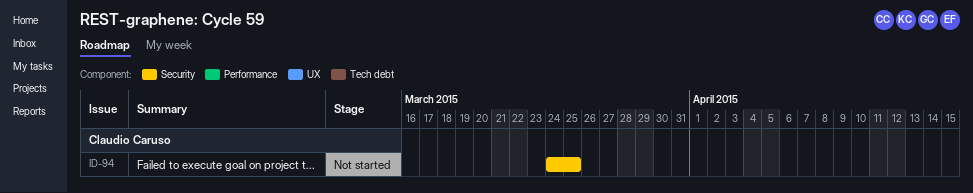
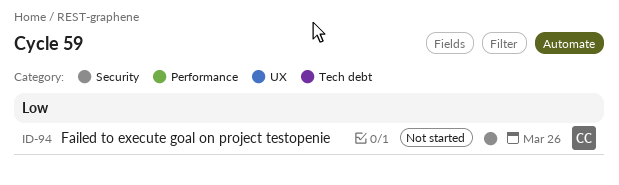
ID-94, due: Mar 25 -> Mar 26

